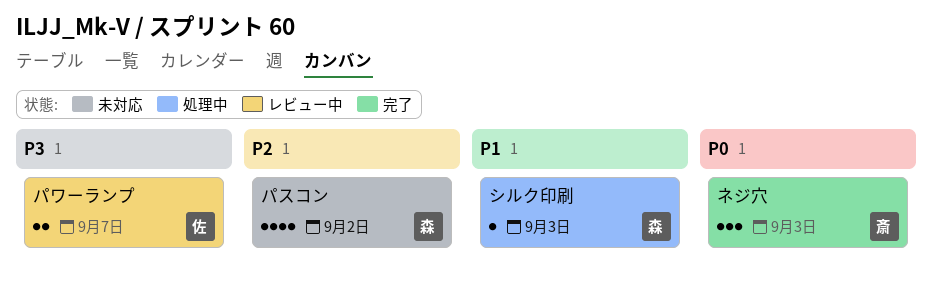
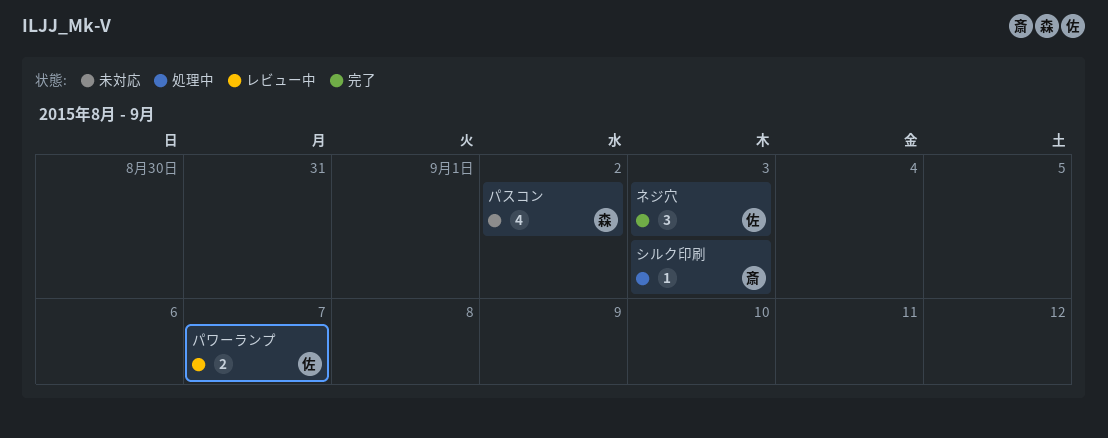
シルク印刷, owner: 森 -> 斎
ネジ穴, owner: 斎 -> 佐

